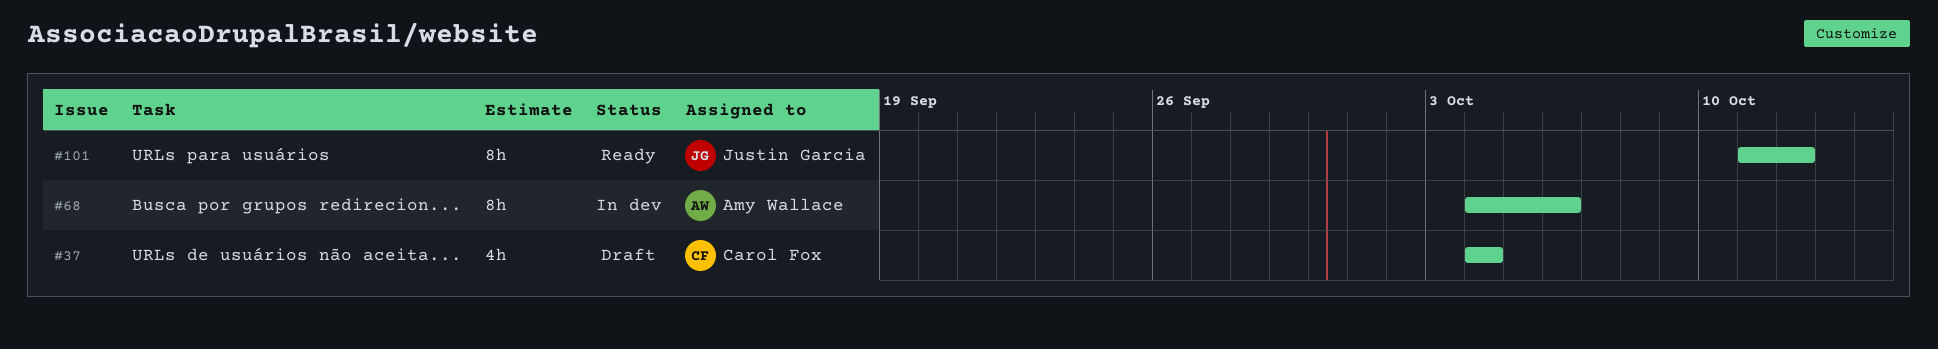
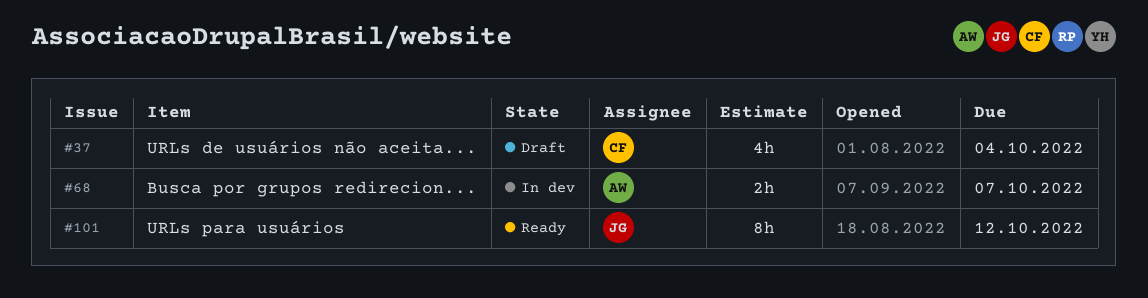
#68, estimate: 8h -> 2h
#68, due: Oct 6 -> Oct 7

